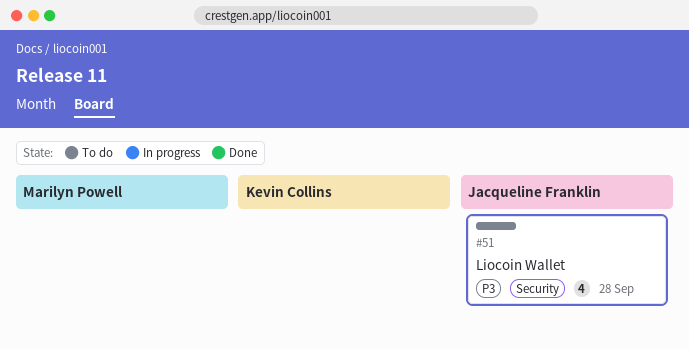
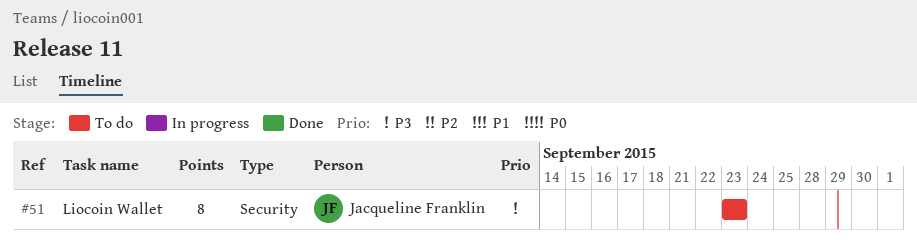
#51, estimate: 4 -> 8
#51, due: Sep 28 -> Sep 23

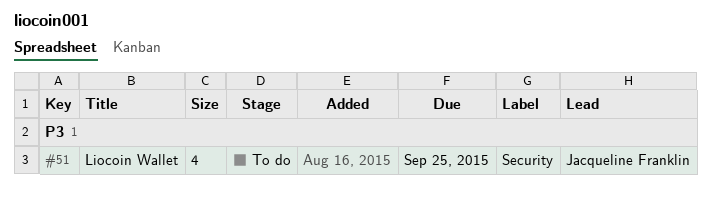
#51, estimate: 8 -> 4
#51, due: Sep 23 -> Sep 25

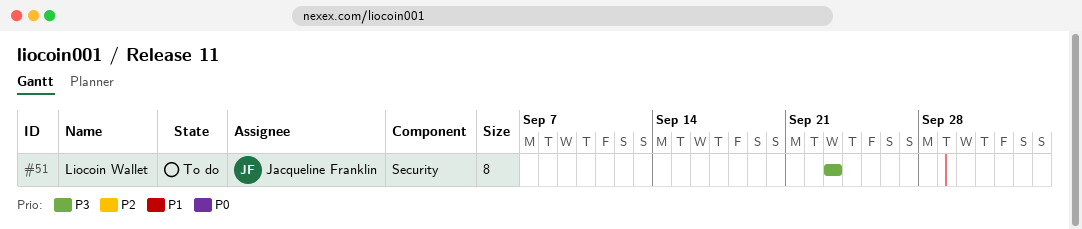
#51, estimate: 4 -> 8
#51, due: Sep 25 -> Sep 23

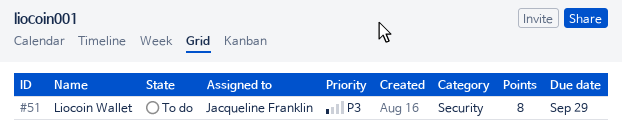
#51, due: Sep 23 -> Sep 29

